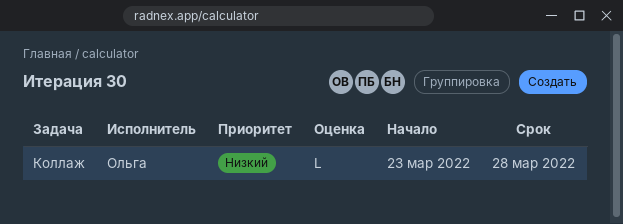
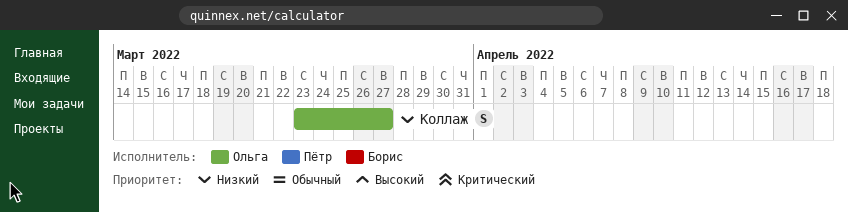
Коллаж, estimate: L -> S
Коллаж, due: Mar 28 -> Mar 27

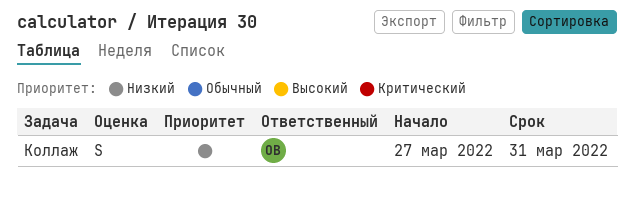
Коллаж, start: Mar 23 -> Mar 27
Коллаж, due: Mar 27 -> Mar 31

